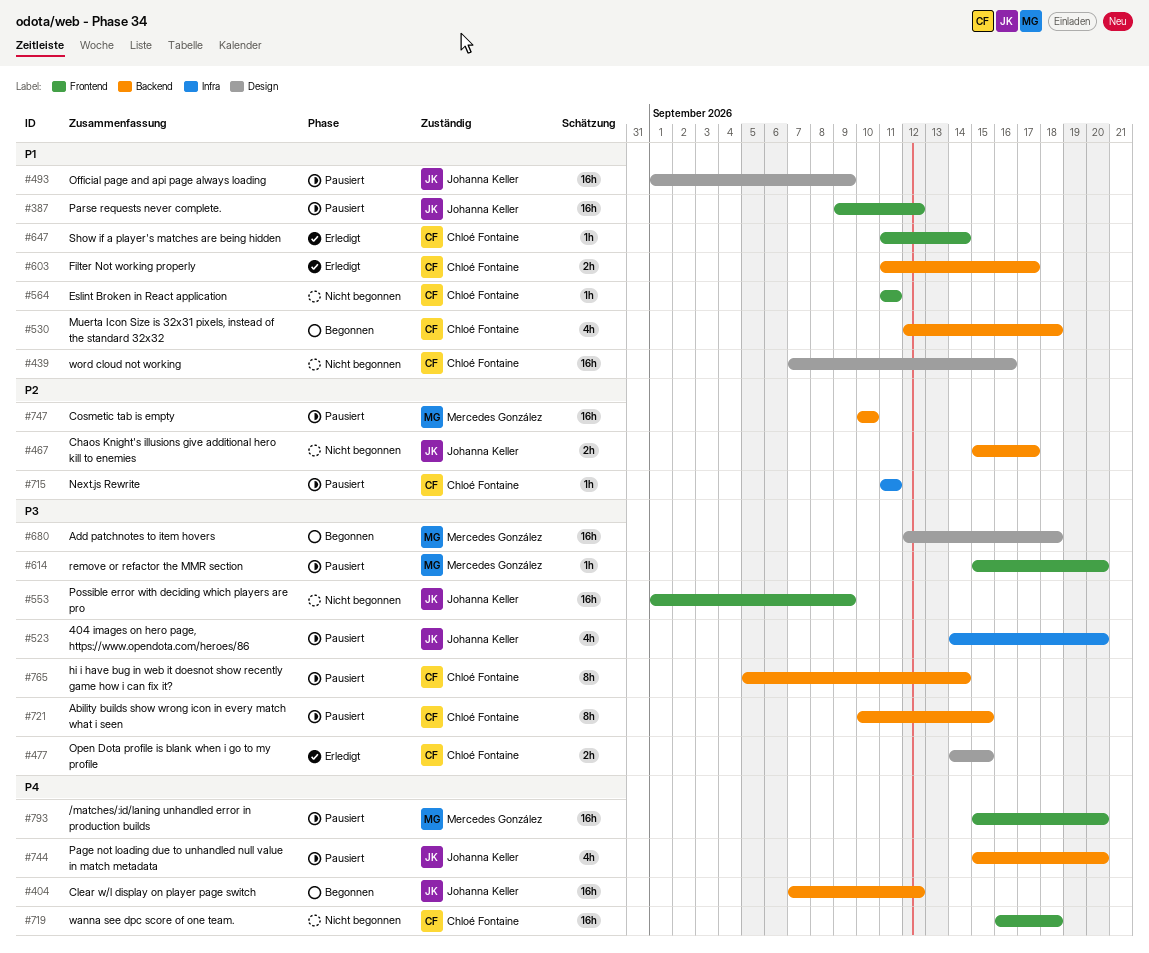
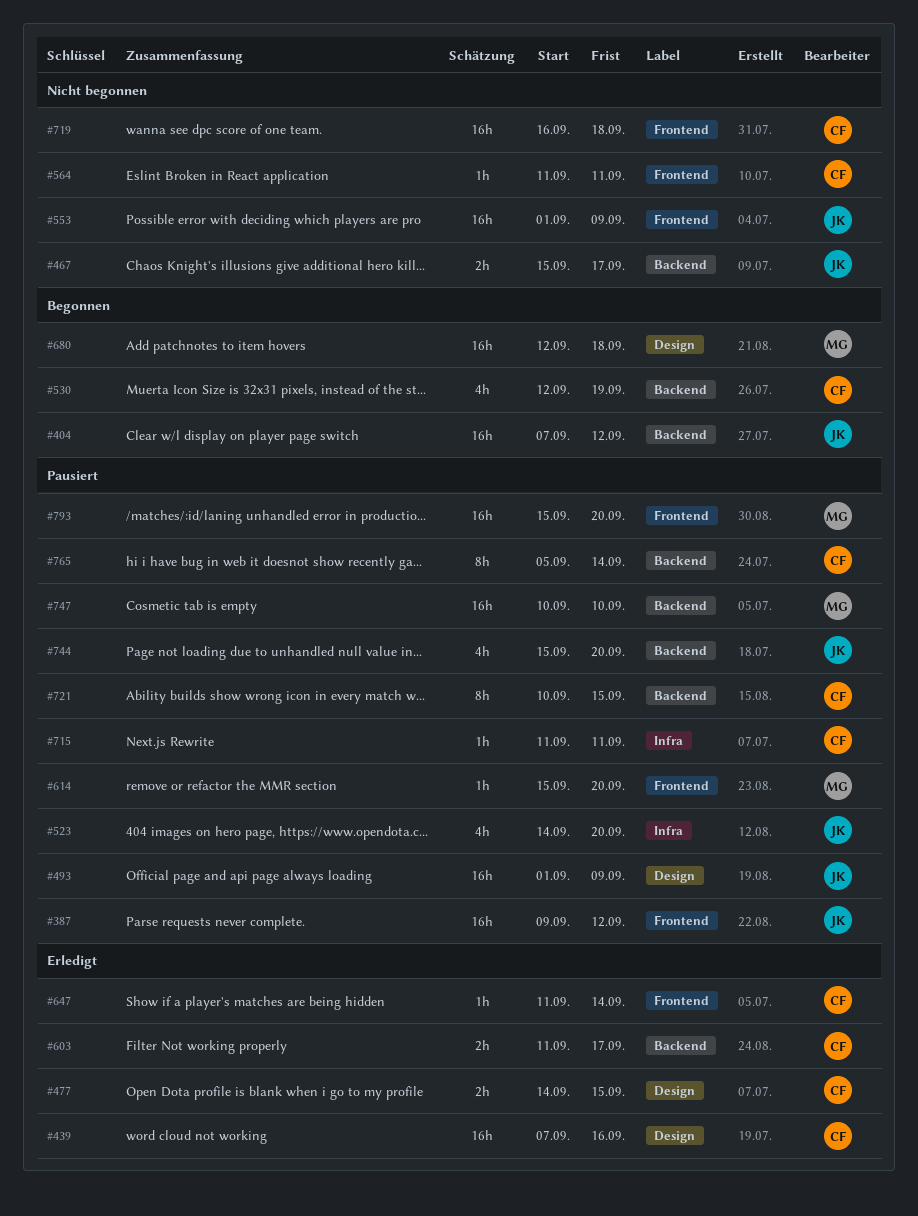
#439, status: Nicht begonnen -> Erledigt
#530, due: Sep 18 -> Sep 19

